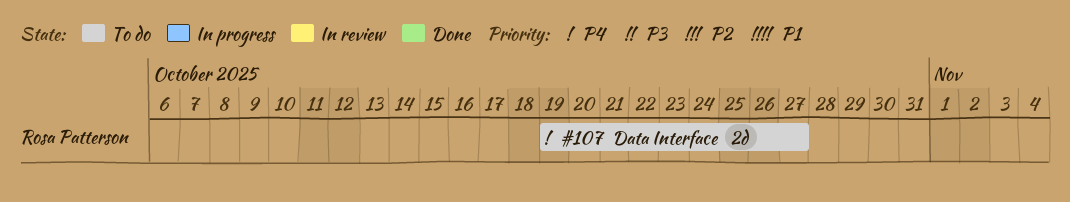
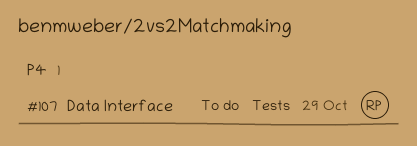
#107, due: Oct 27 -> Oct 29

